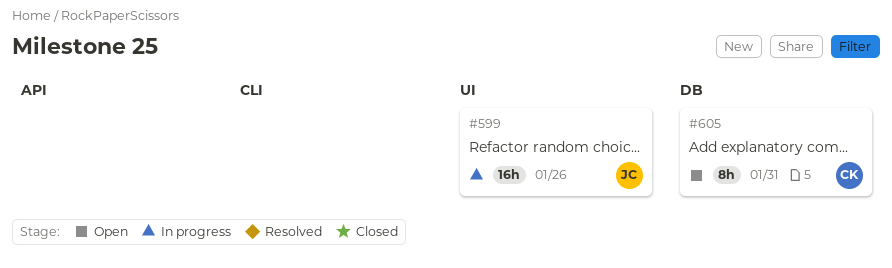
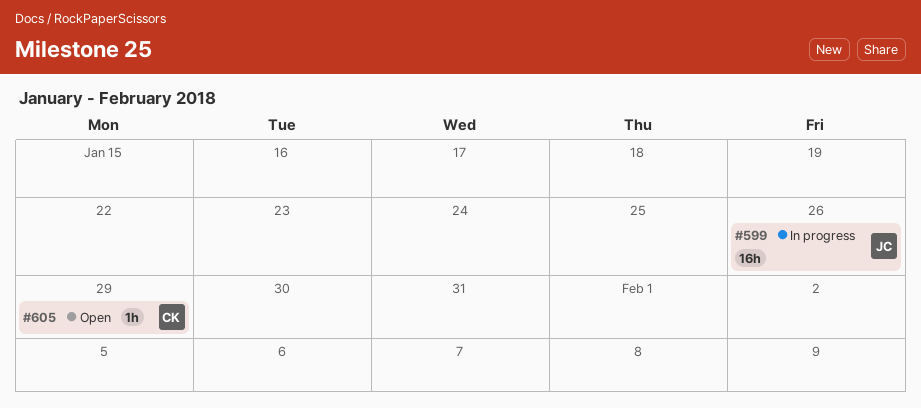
#605, estimate: 8h -> 1h
#605, due: Jan 31 -> Jan 29

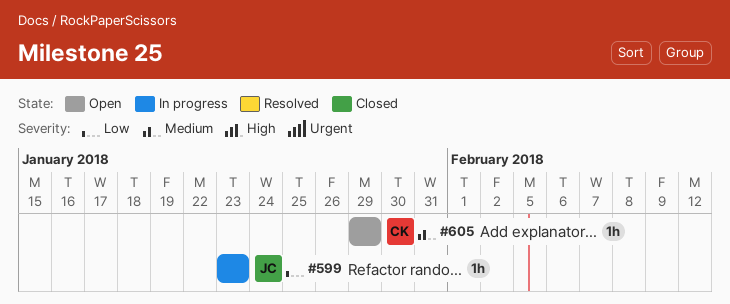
#599, estimate: 16h -> 1h
#599, due: Jan 26 -> Jan 23

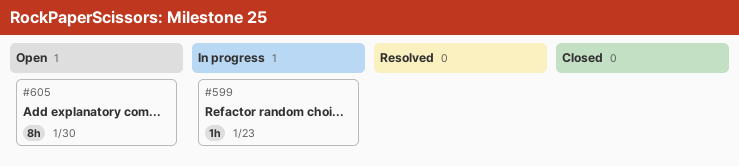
#605, estimate: 1h -> 8h
#605, due: Jan 29 -> Jan 30

